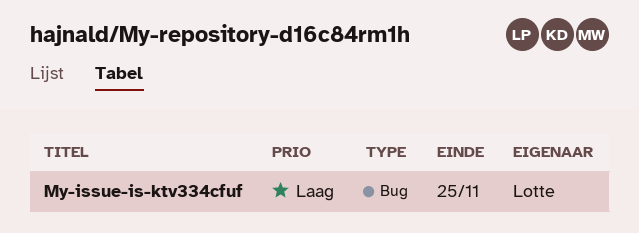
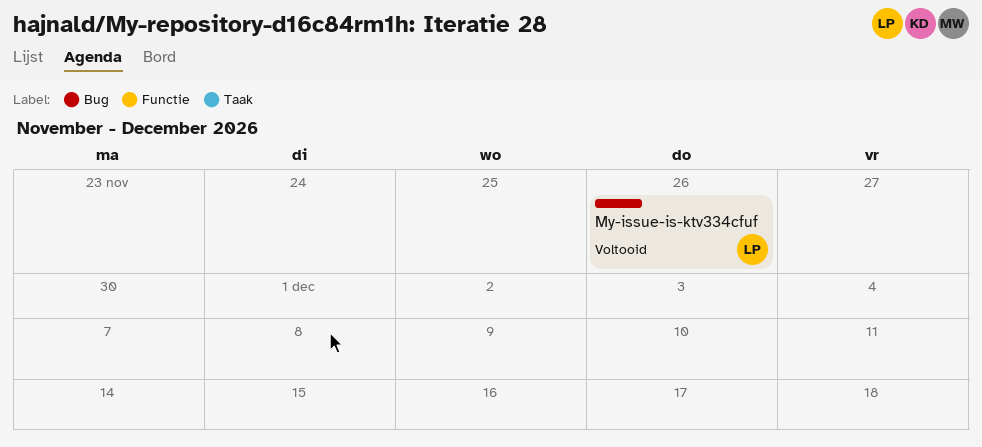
My-issue-is-ktv334cfuf, due: Nov 25 -> Nov 26

